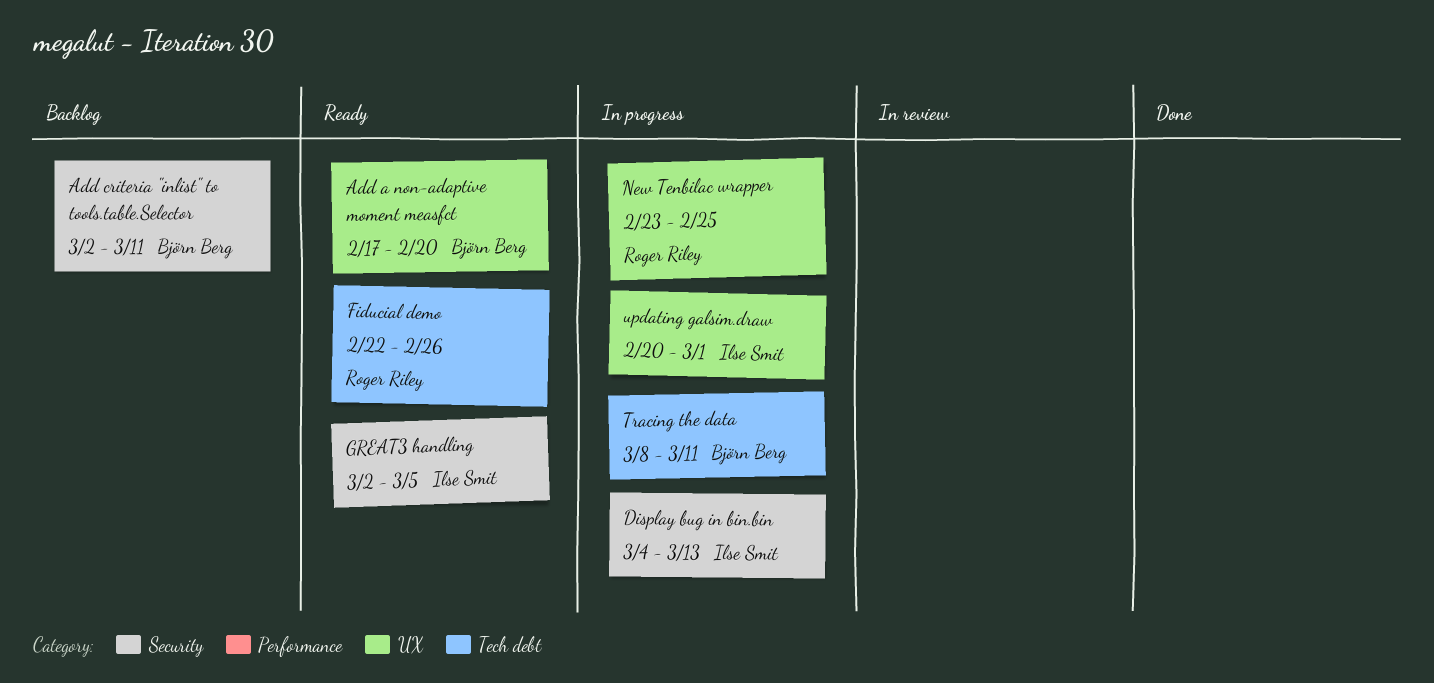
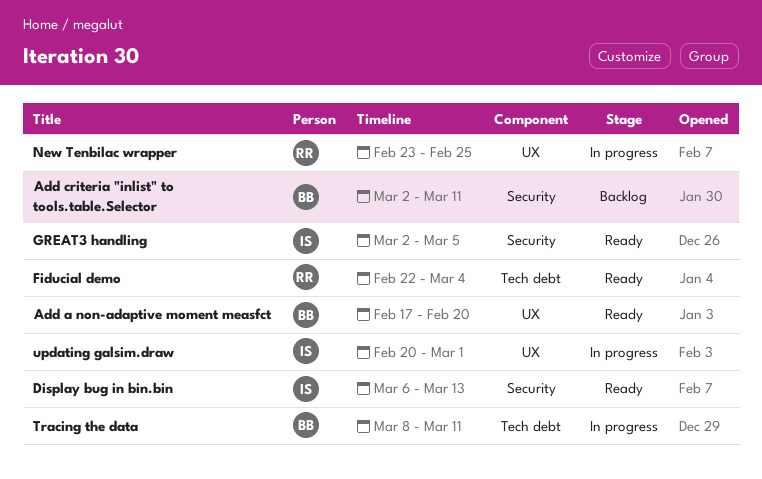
Display bug in bin.bin, status: In progress -> Ready
Display bug in bin.bin, start: Mar 4 -> Mar 6
Fiducial demo, due: Feb 26 -> Mar 4

